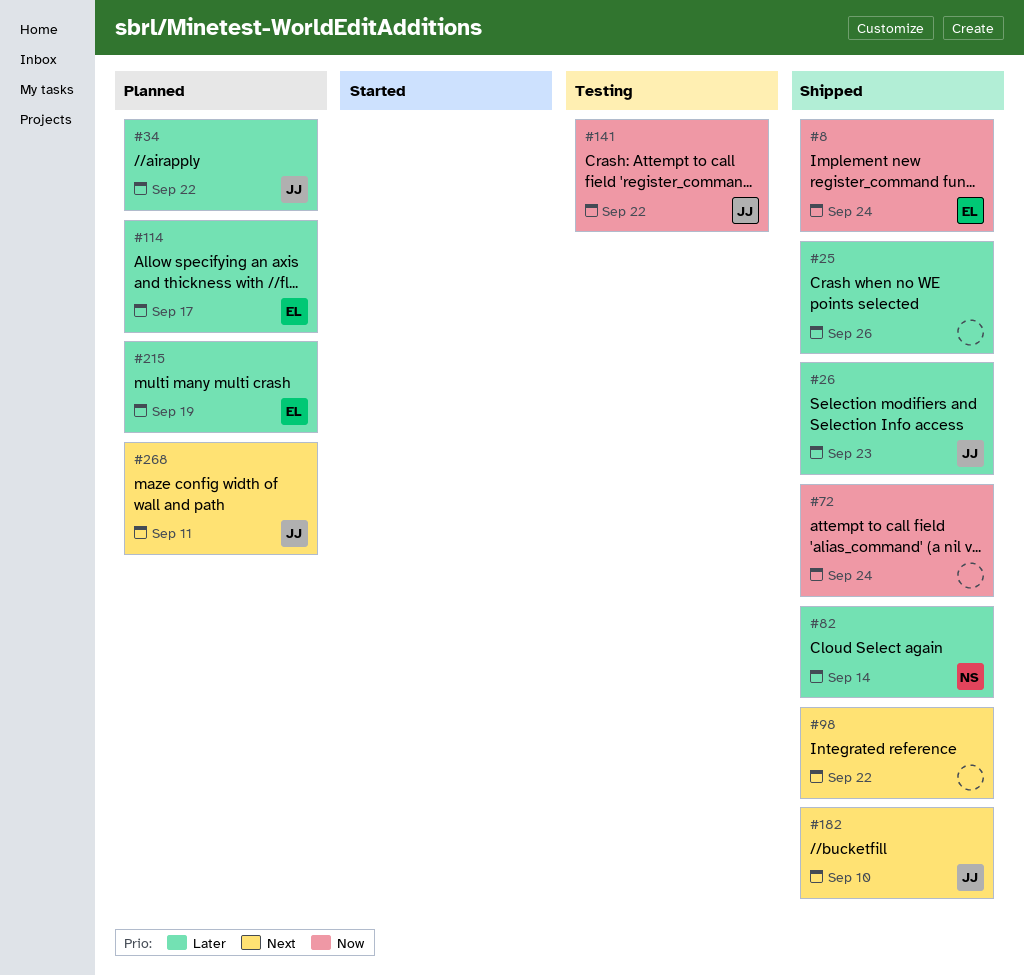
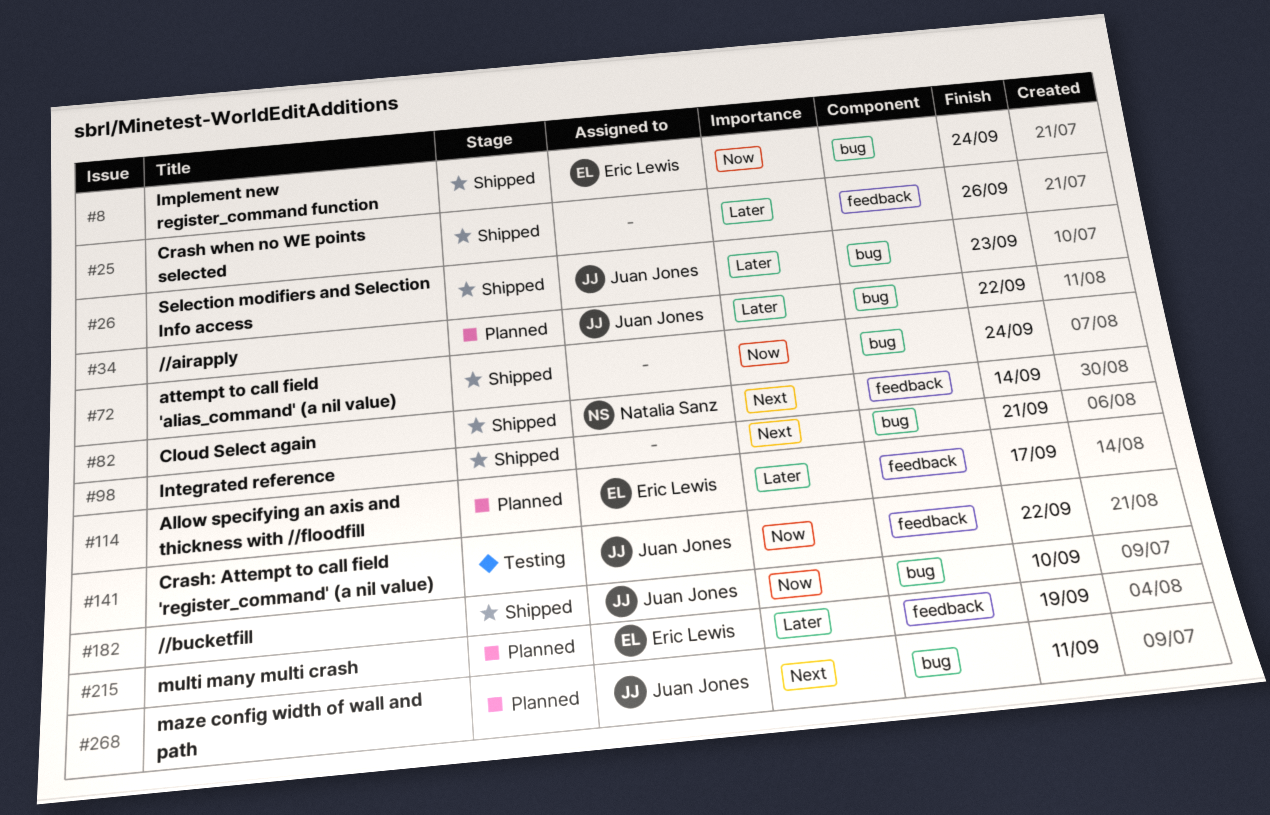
#82, priority: Later -> Next
#98, due: Sep 22 -> Sep 21
#182, priority: Next -> Now

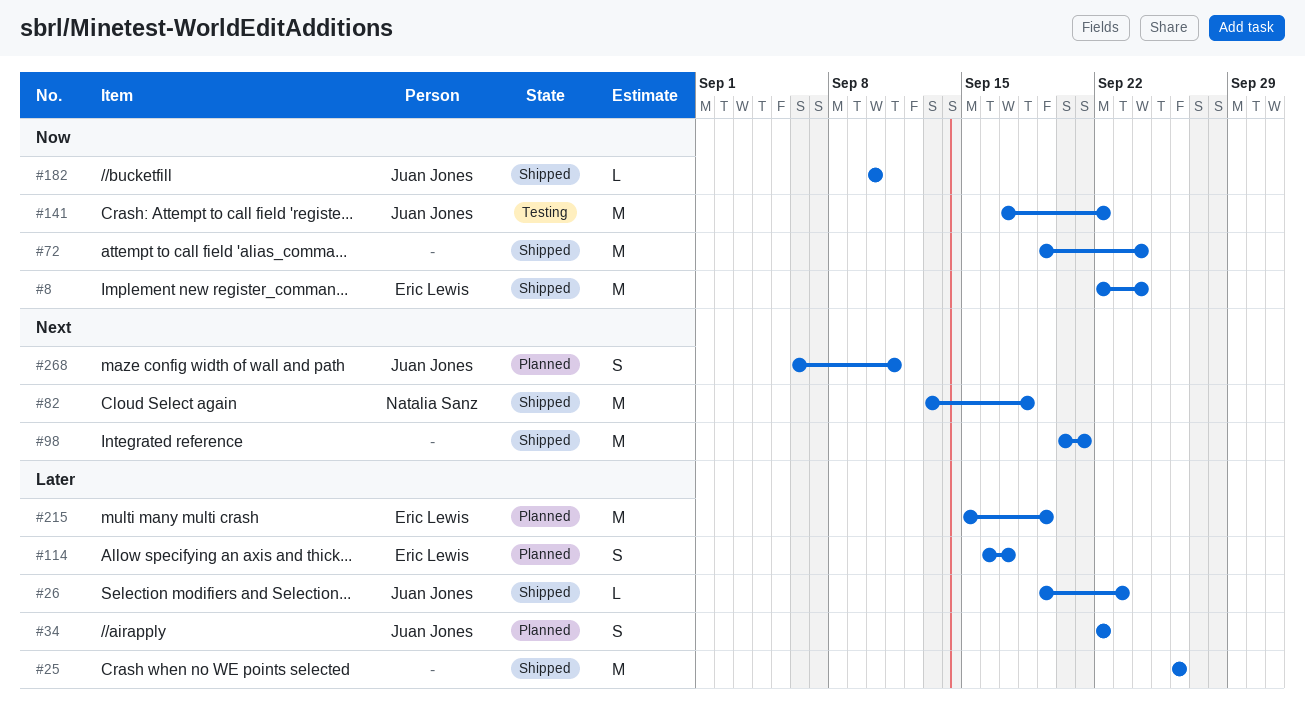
#82, due: Sep 14 -> Sep 18

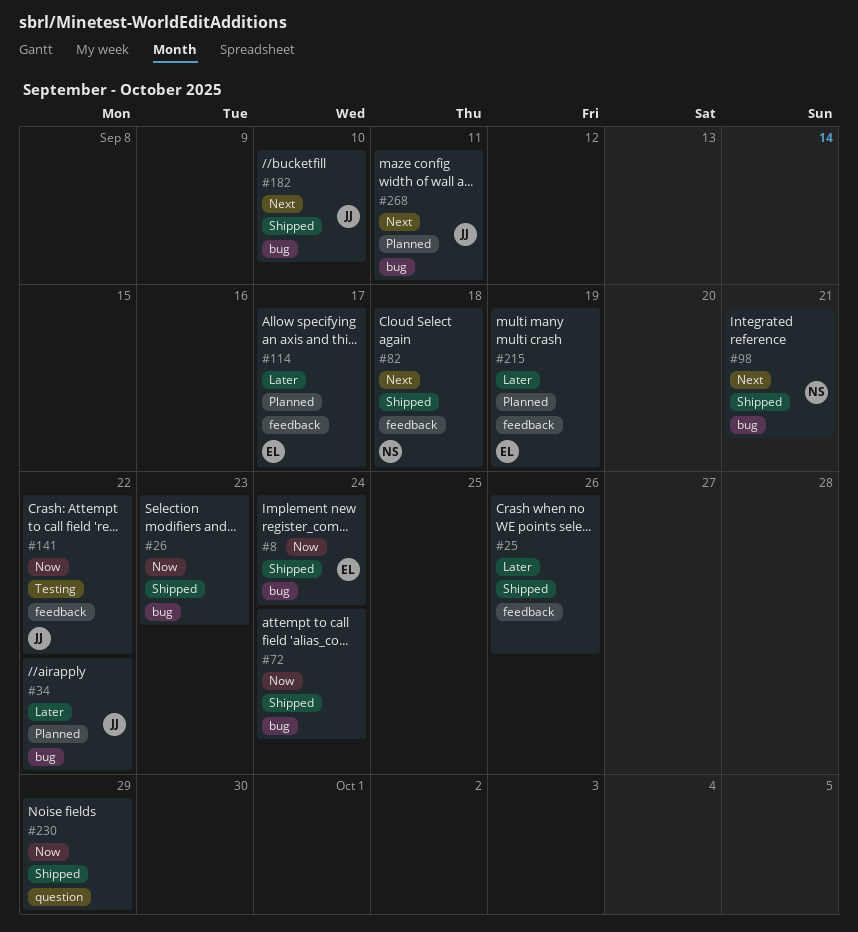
#26, owner: Juan Jones -> none
#26, priority: Later -> Now
#98, owner: none -> Natalia Sanz
#182, priority: Now -> Next
#230: none -> present

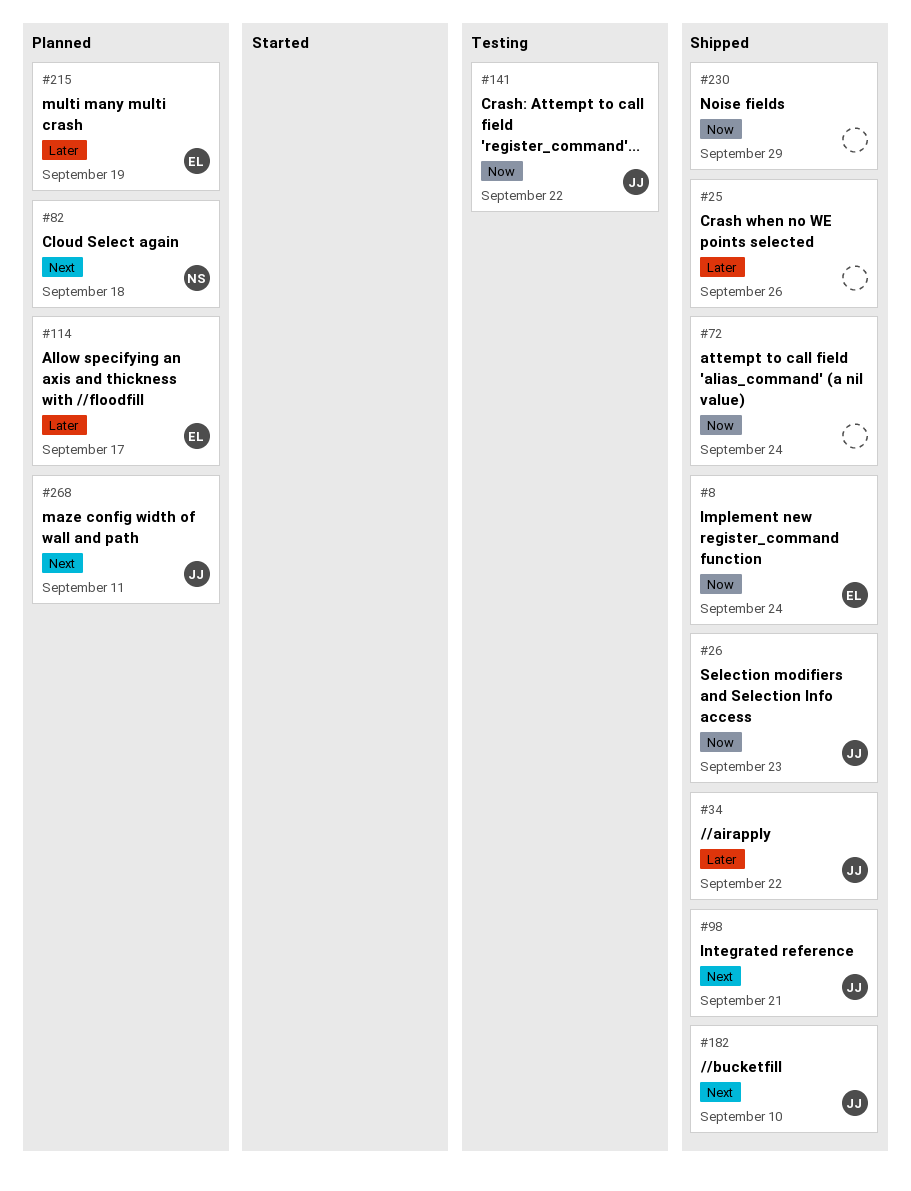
#26, owner: none -> JJ
#34, status: Planned -> Shipped
#82, status: Shipped -> Planned
#98, owner: NS -> JJ

